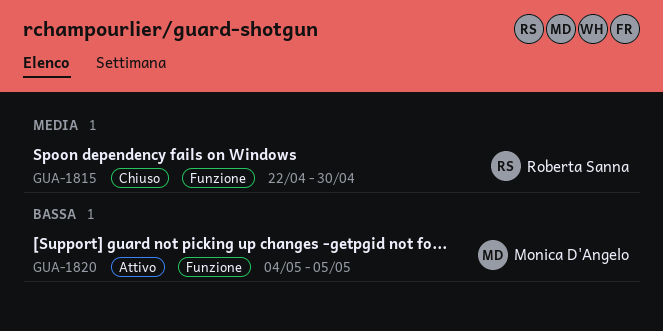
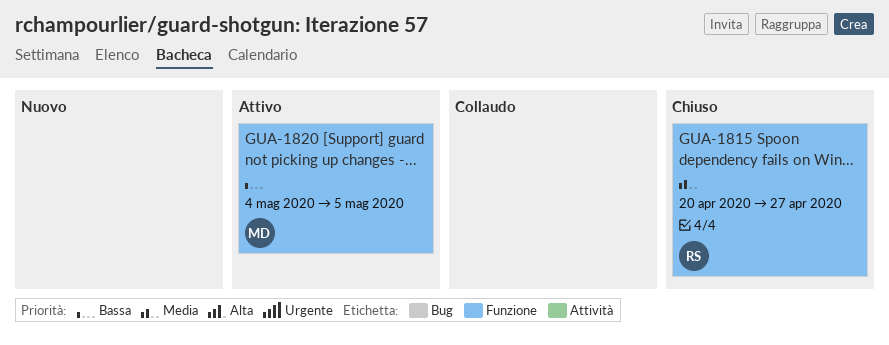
GUA-1815, start: Apr 22 -> Apr 20
GUA-1815, due: Apr 30 -> Apr 27

